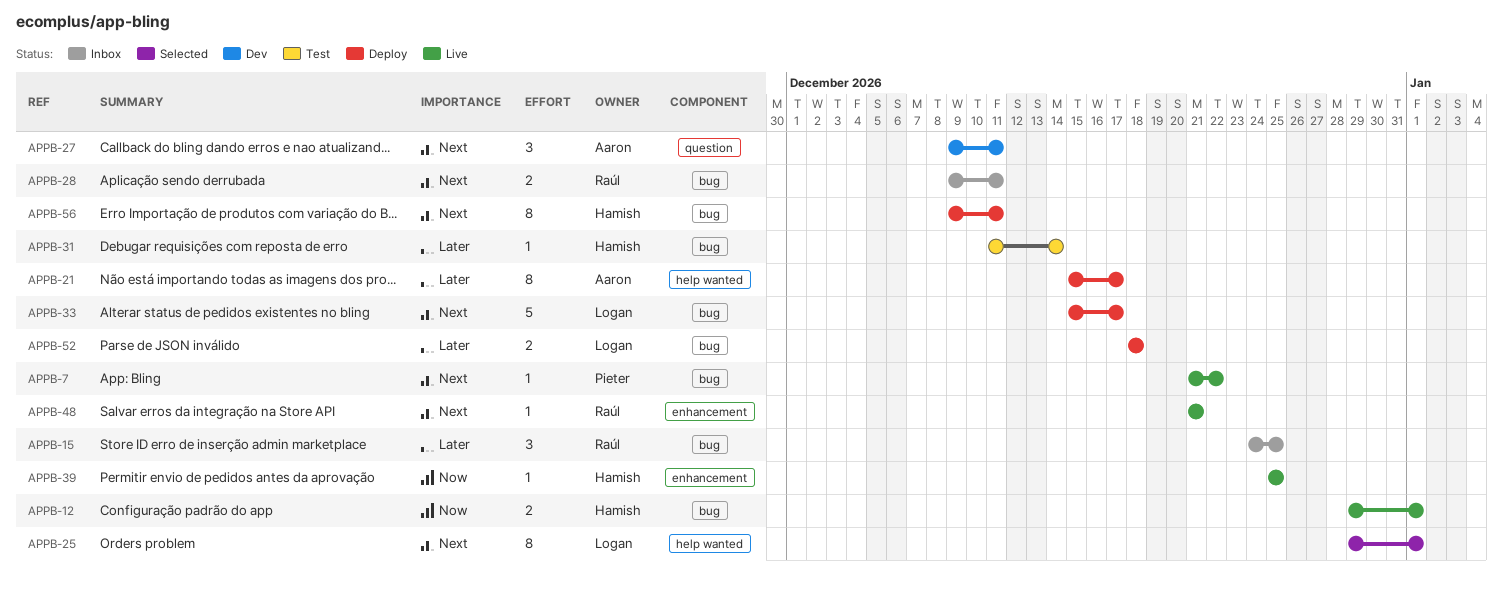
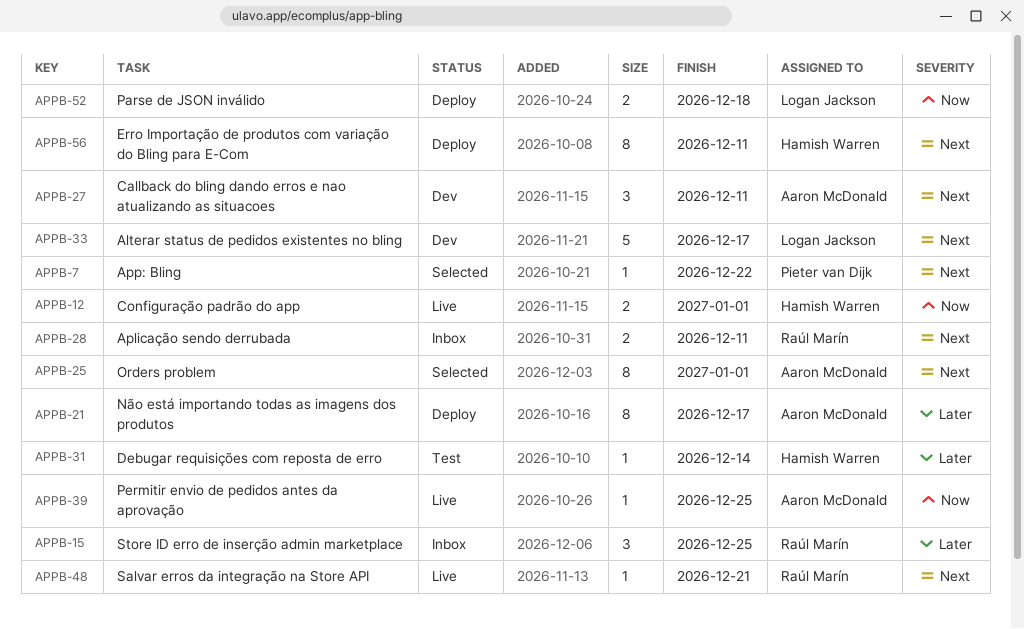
APPB-7, status: Live -> Selected
APPB-25, owner: Logan Jackson -> Aaron McDonald
APPB-33, status: Deploy -> Dev
APPB-39, owner: Hamish Warren -> Aaron McDonald
APPB-52, priority: Later -> Now

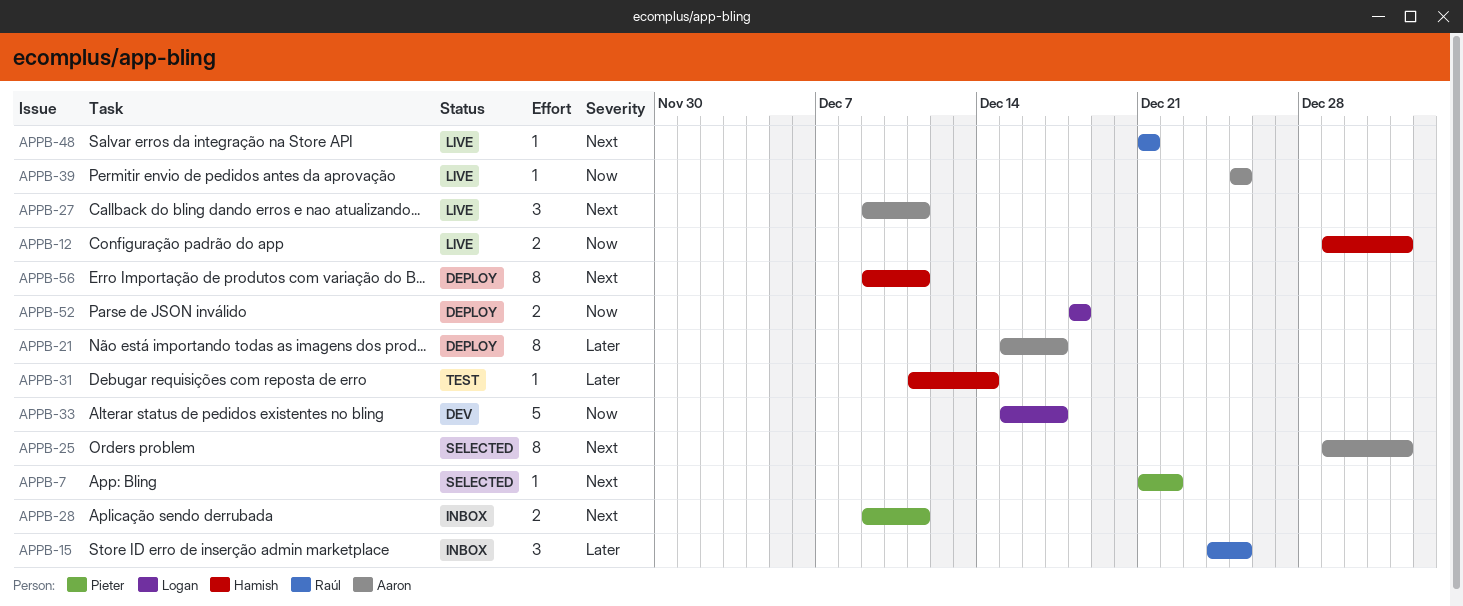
APPB-27, status: Dev -> Live
APPB-28, owner: Raúl Marín -> Pieter van Dijk
APPB-33, priority: Next -> Now

